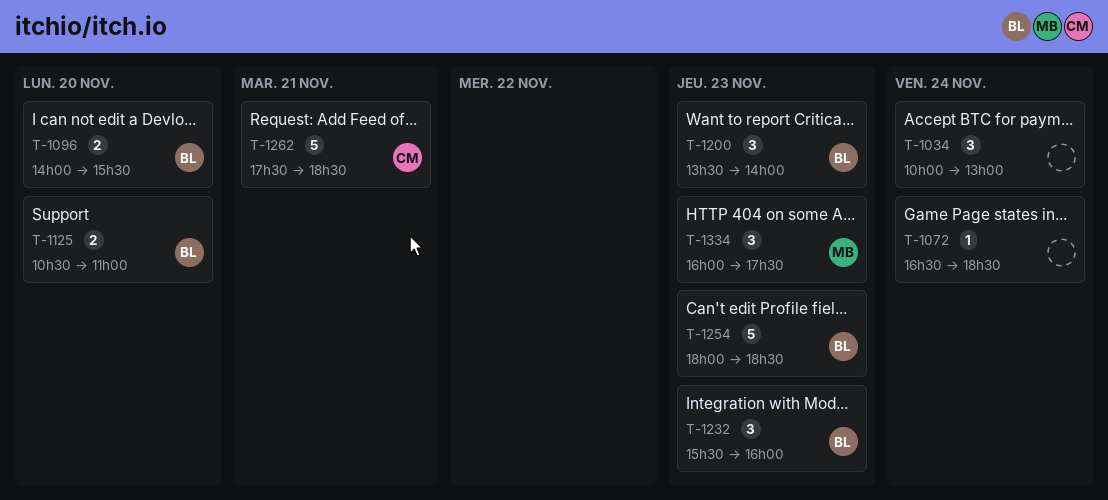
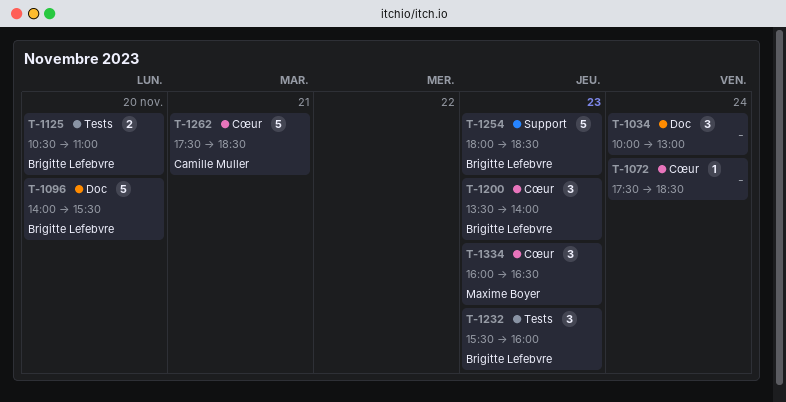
T-1072, begins: 16:30 -> 17:30
T-1096, estimate: 2 -> 5
T-1334, ends: 17:30 -> 16:30

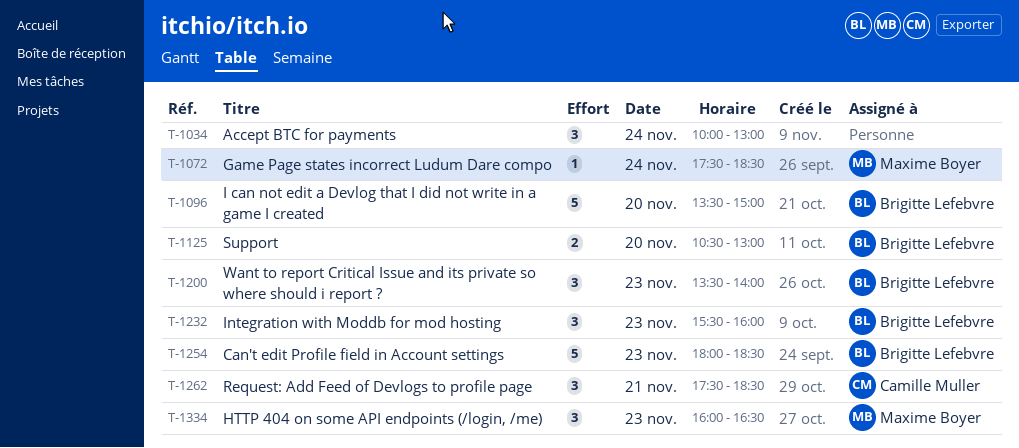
T-1072, owner: none -> Maxime Boyer
T-1096, begins: 14:00 -> 13:30
T-1096, ends: 15:30 -> 15:00
T-1125, ends: 11:00 -> 13:00
T-1262, estimate: 5 -> 3

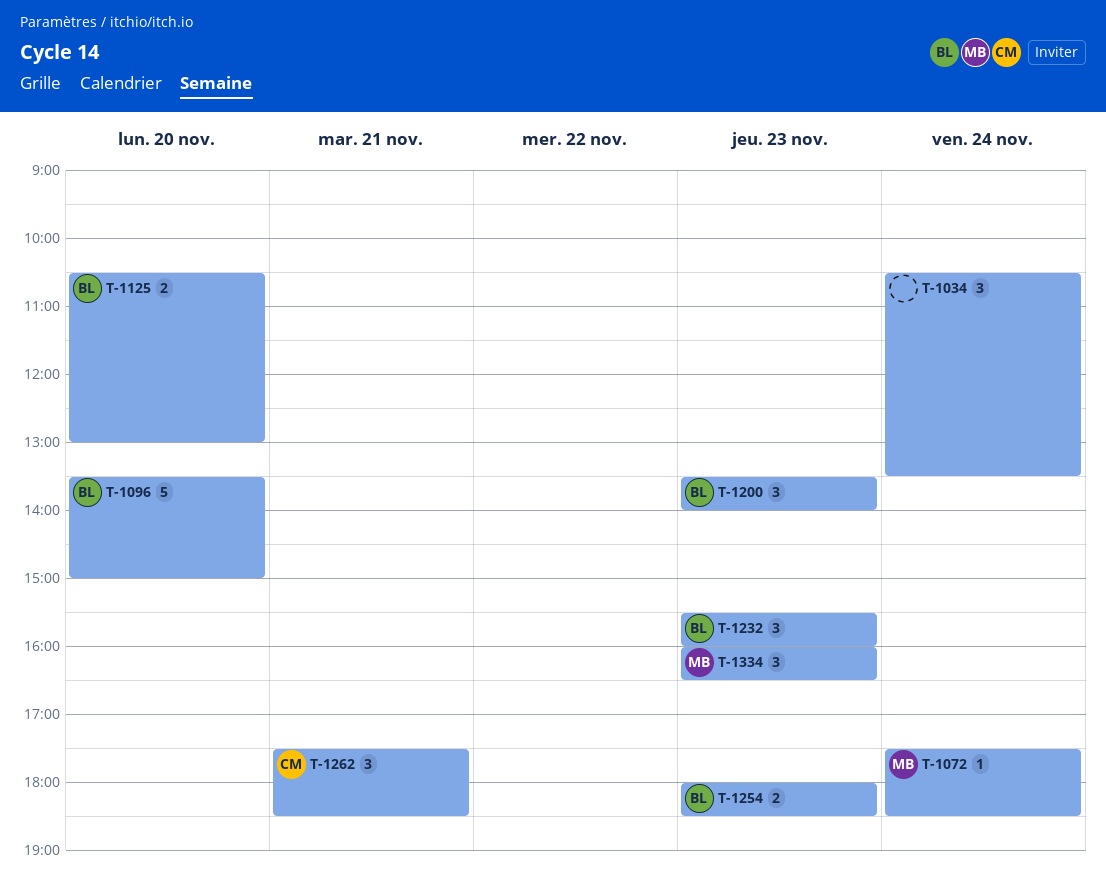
T-1034, begins: 10:00 -> 10:30
T-1034, ends: 13:00 -> 13:30
T-1254, estimate: 5 -> 2

